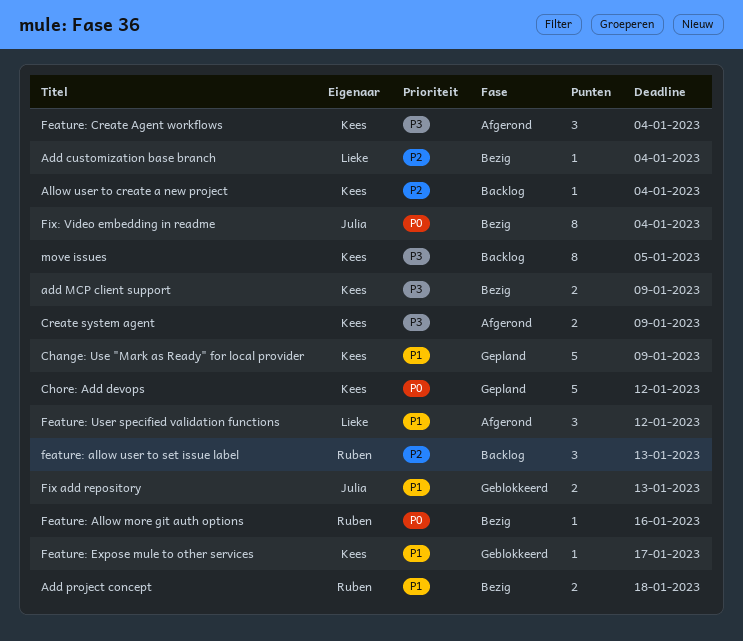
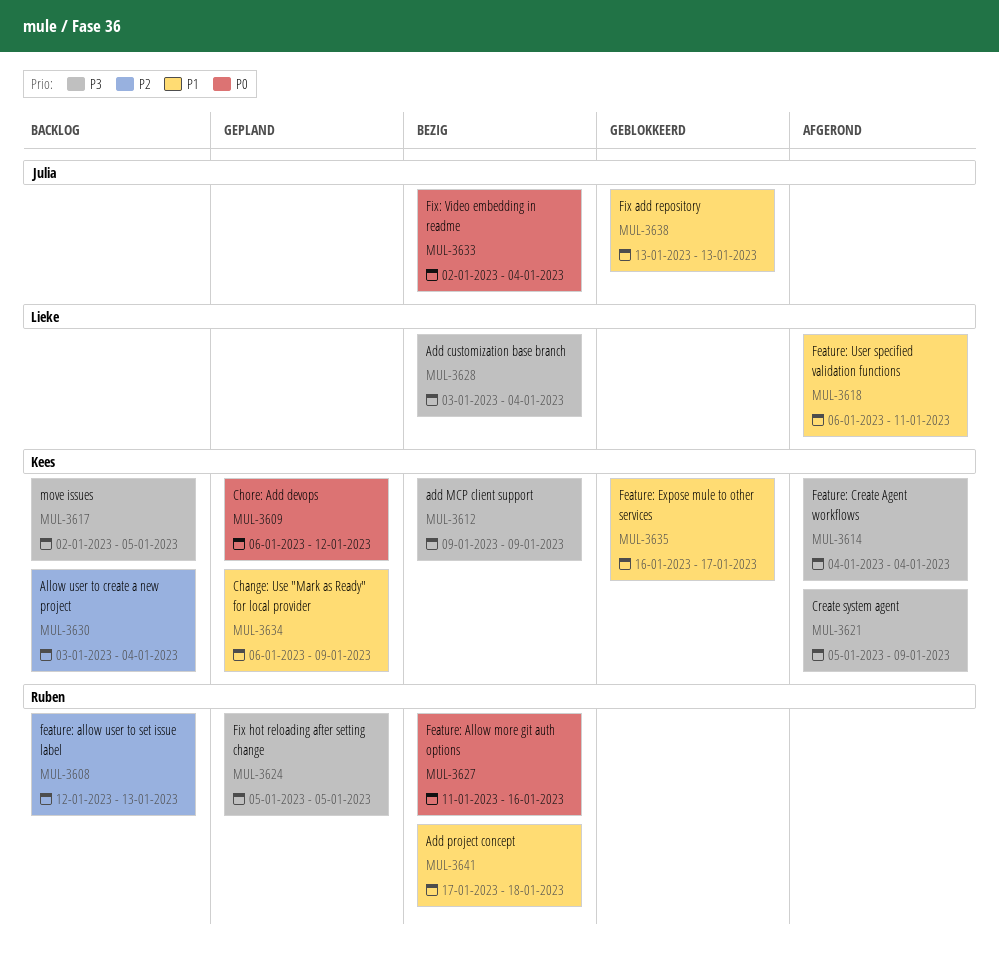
Add customization base branch, priority: P2 -> P3
Feature: User specified validation functions, due: Jan 12 -> Jan 11
Fix hot reloading after setting change: none -> present

